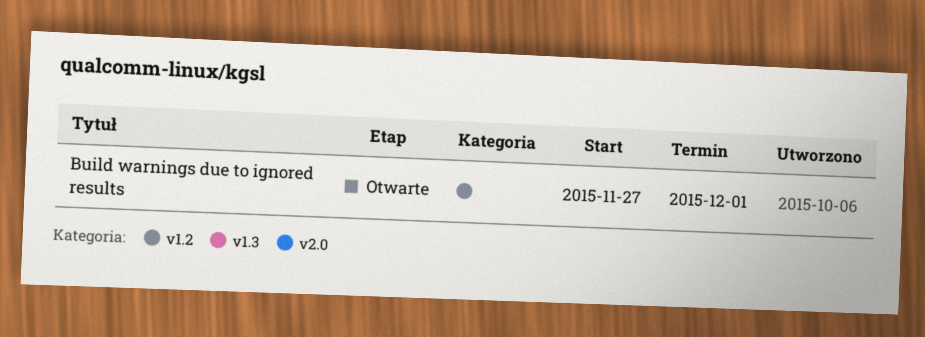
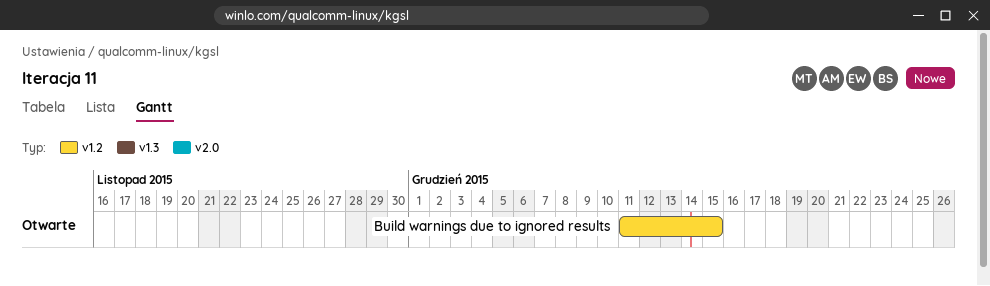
Build warnings due to ignored results, start: Nov 27 -> Dec 11
Build warnings due to ignored results, due: Dec 1 -> Dec 15

